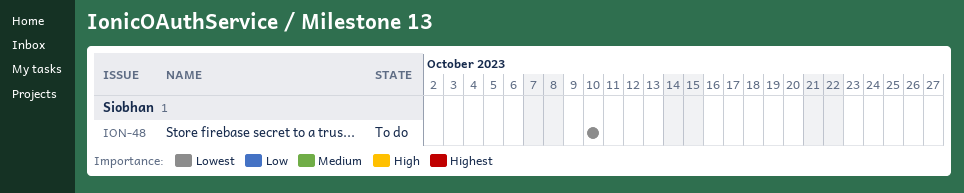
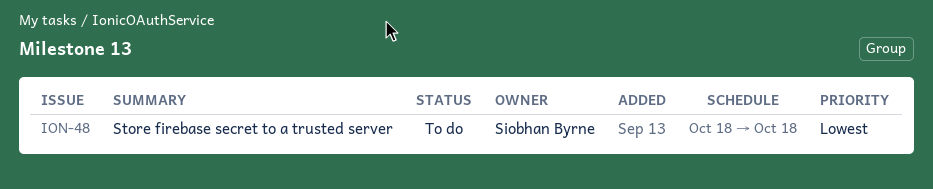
ION-48, start: Oct 10 -> Oct 18
ION-48, due: Oct 10 -> Oct 18

